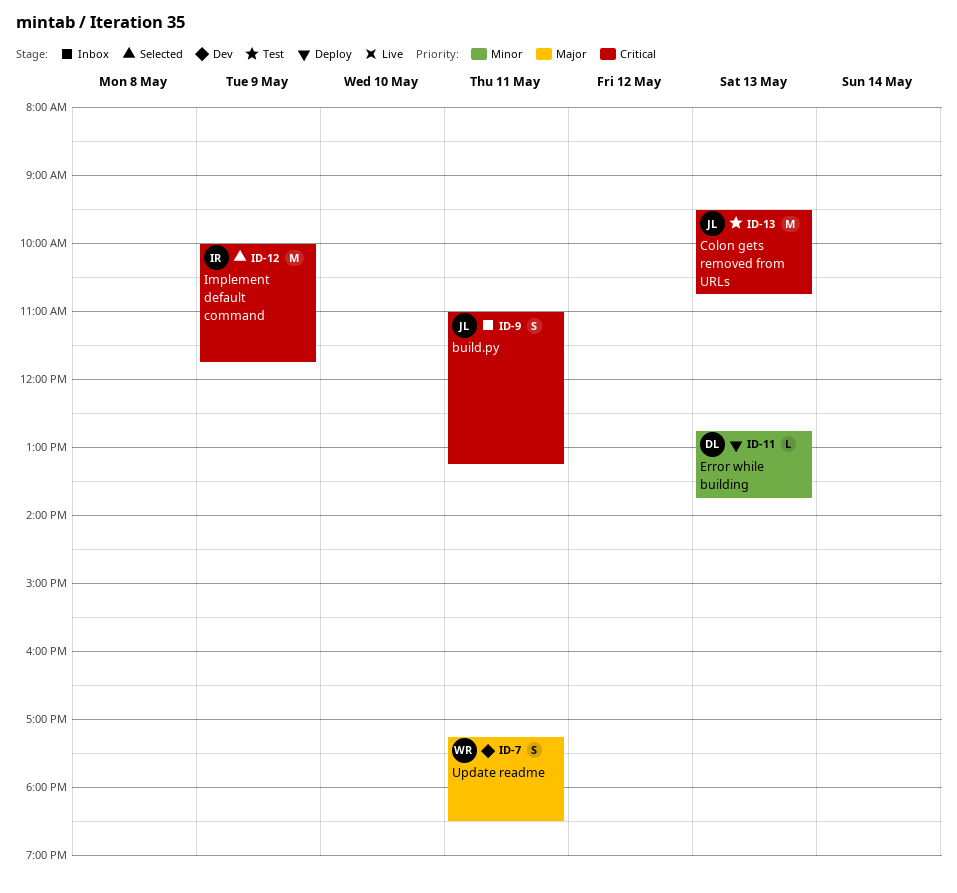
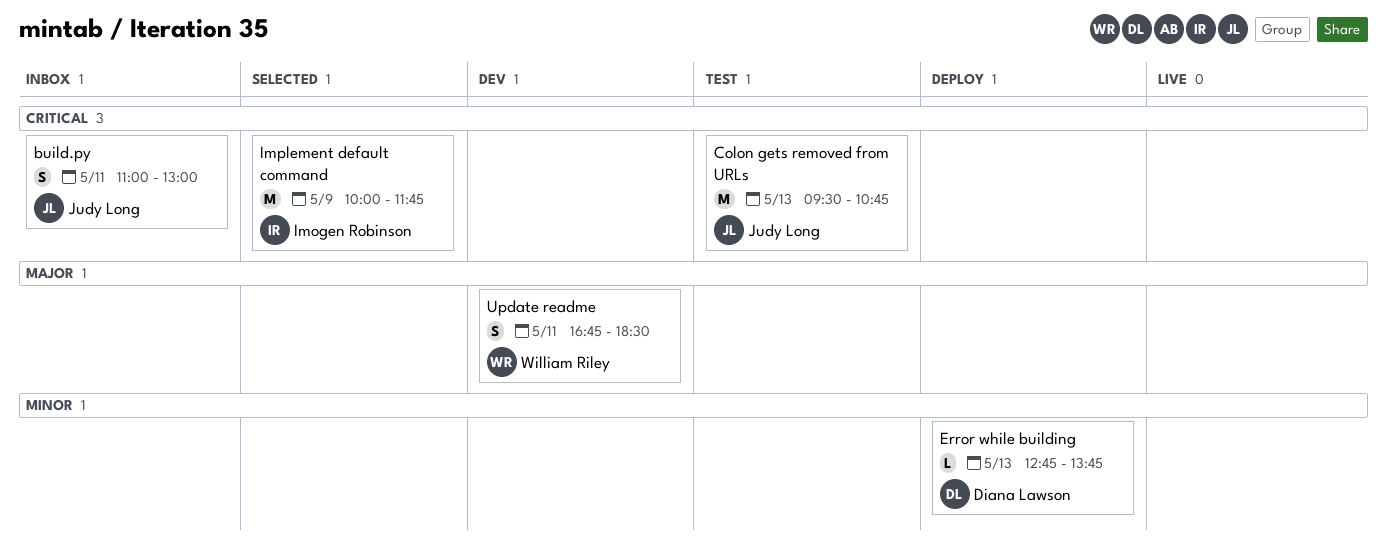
build.py, ends: 13:15 -> 13:00
Update readme, begins: 17:15 -> 16:45

